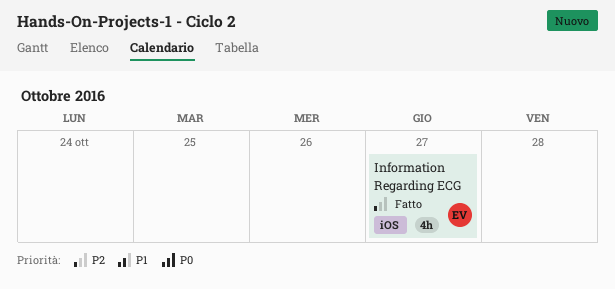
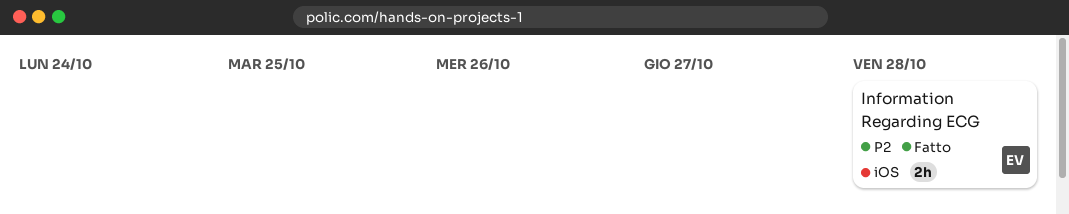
Information Regarding ECG, estimate: 4h -> 2h
Information Regarding ECG, due: Oct 27 -> Oct 28

